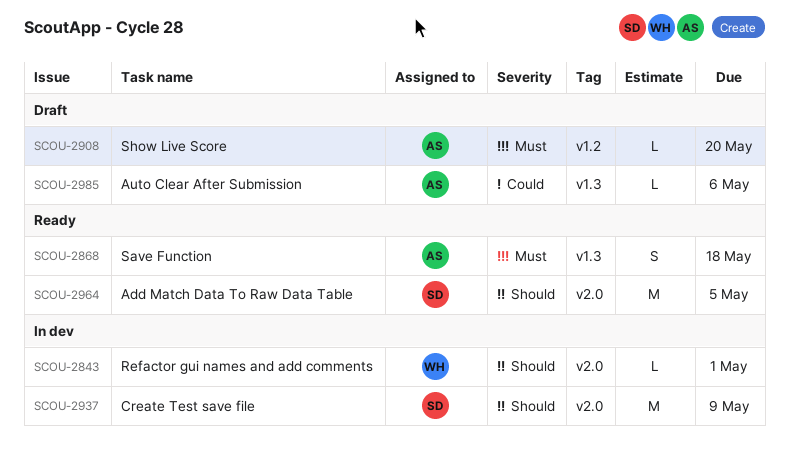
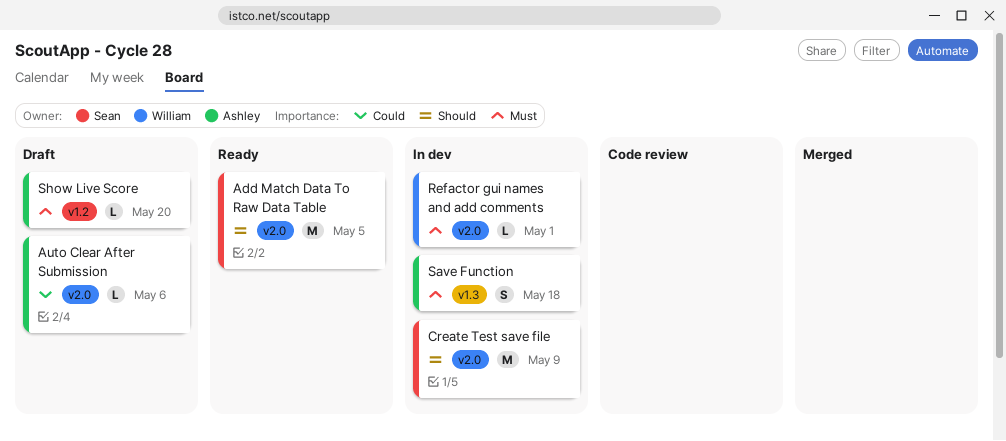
Auto Clear After Submission, label: v1.3 -> v2.0
Refactor gui names and add comments, priority: Should -> Must
Save Function, status: Ready -> In dev

